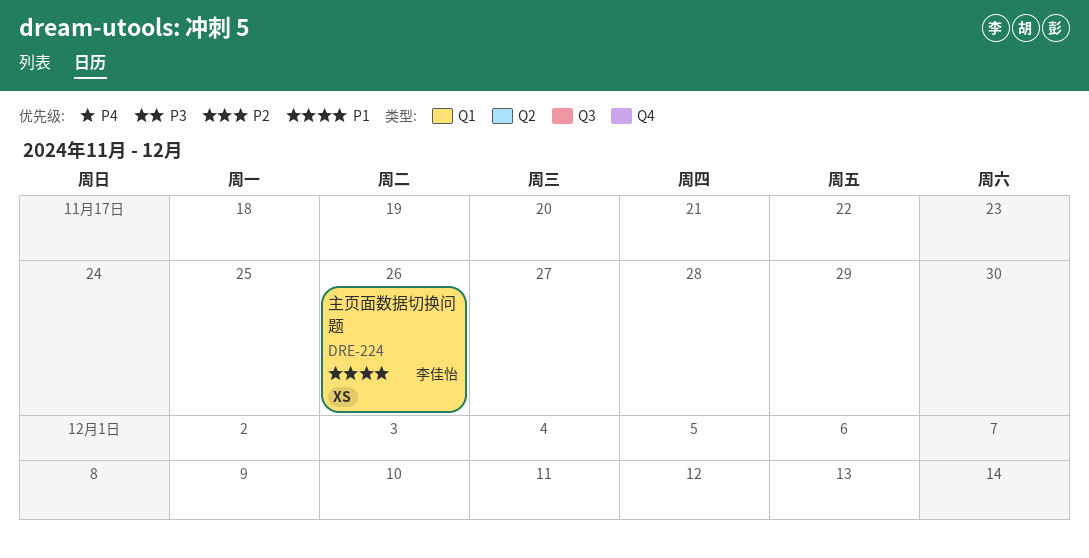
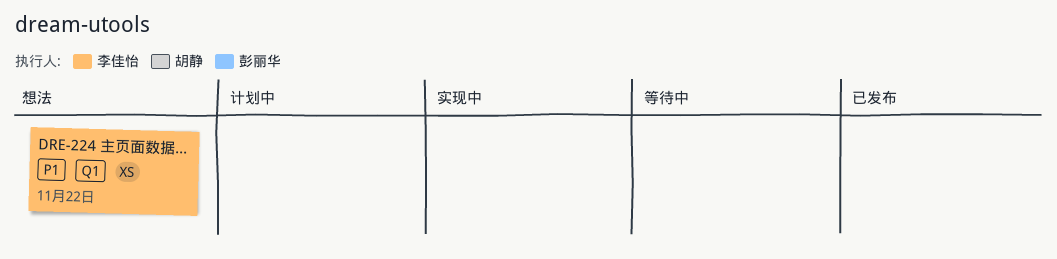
DRE-224, due: Nov 26 -> Nov 22

